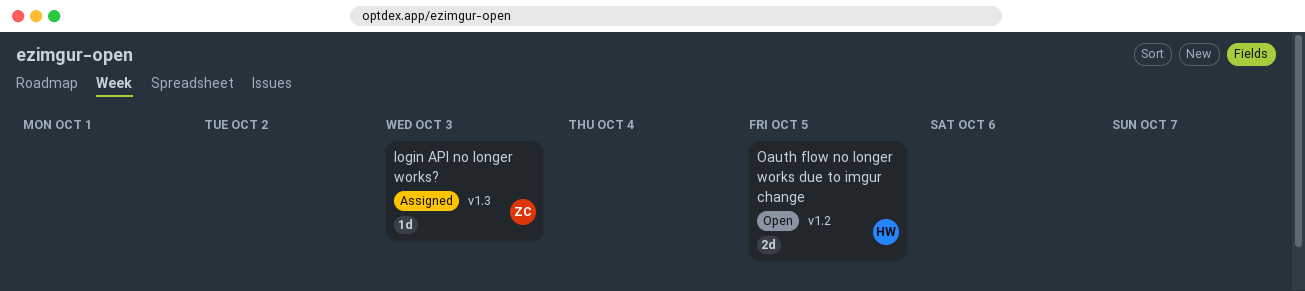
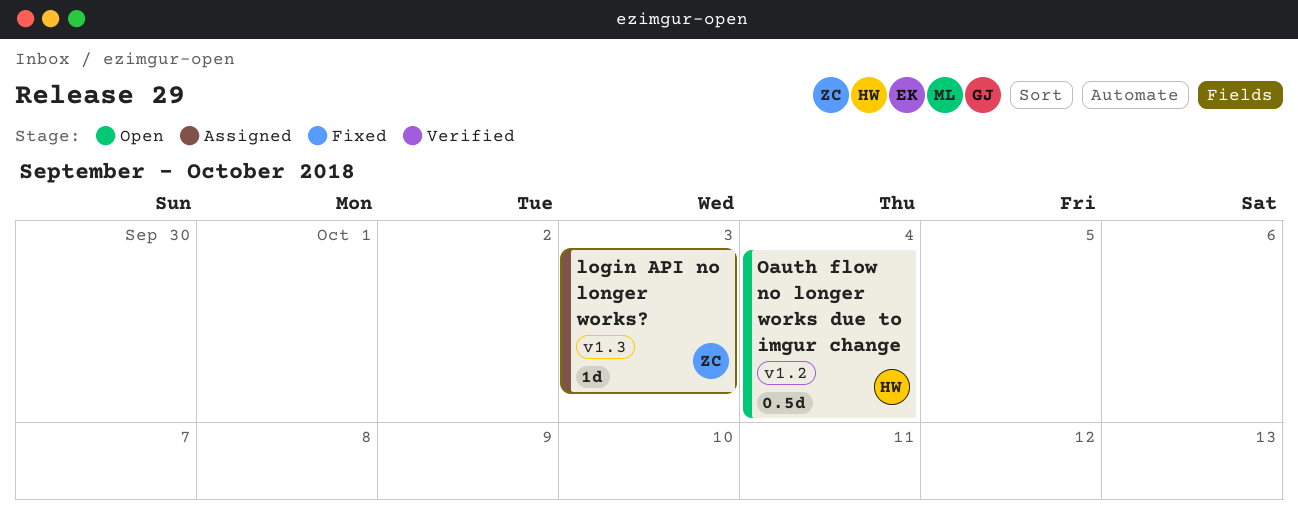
Oauth flow no longer works due to imgur change, estimate: 2d -> 0.5d
Oauth flow no longer works due to imgur change, due: Oct 5 -> Oct 4

